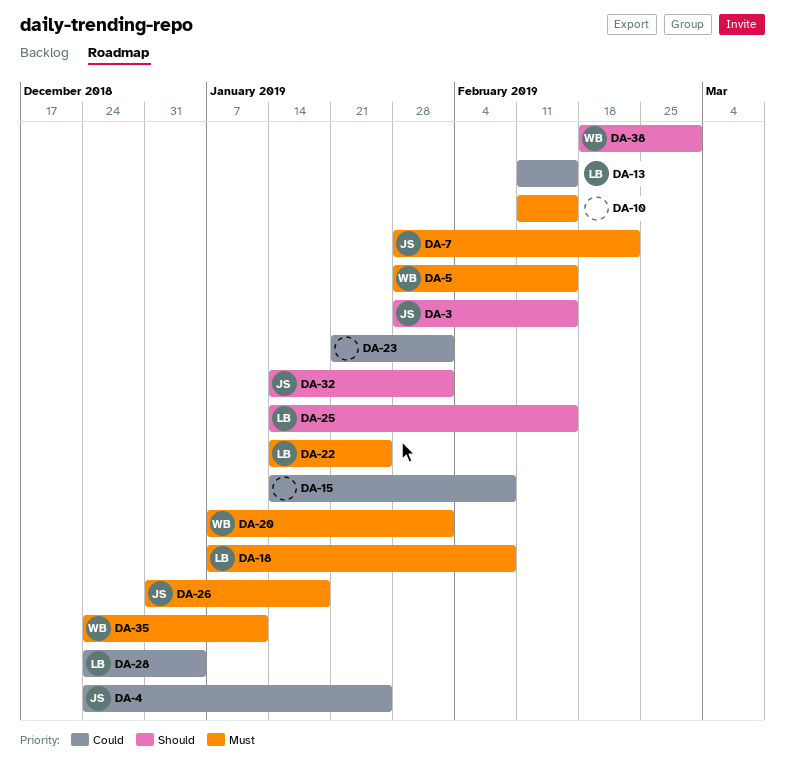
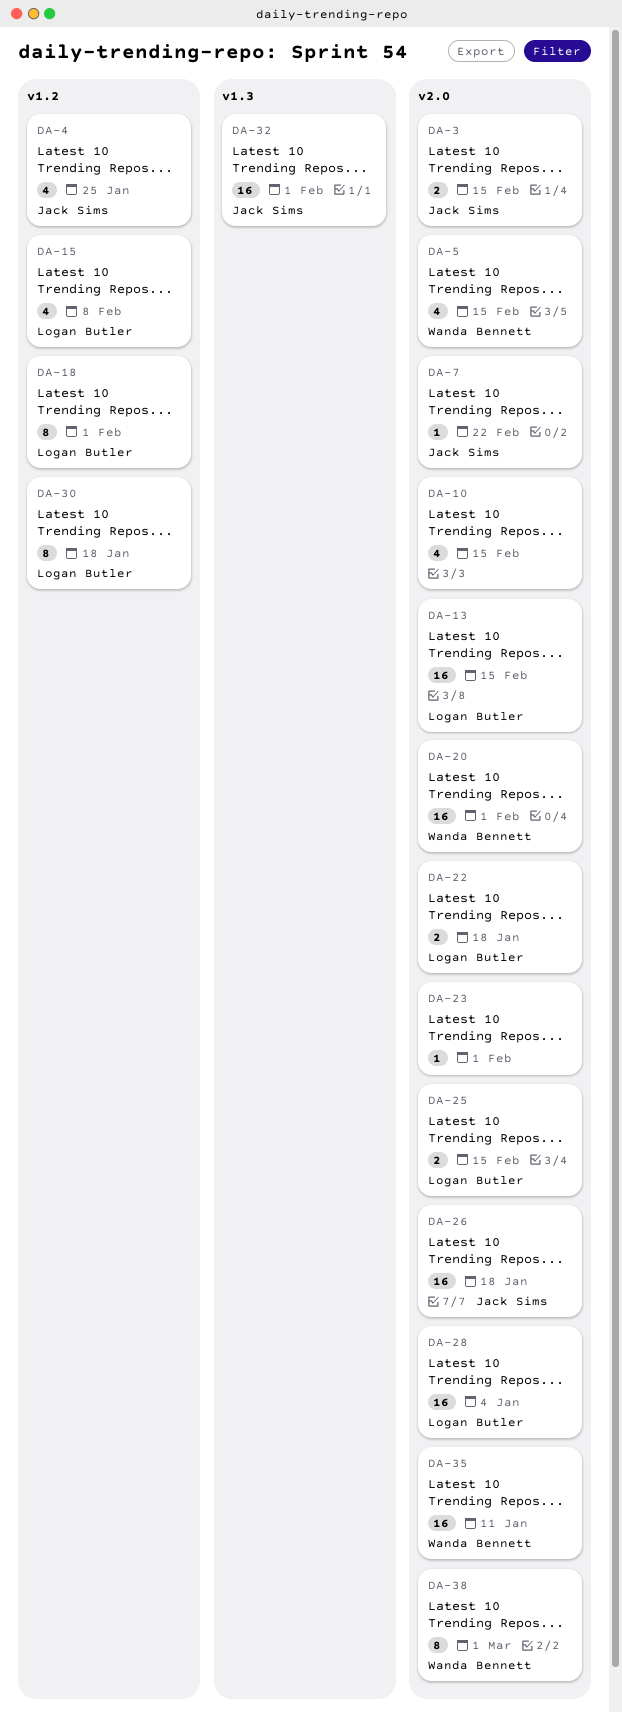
DA-15, owner: none -> Logan Butler
DA-18, due: Feb 8 -> Feb 1
DA-22, due: Jan 25 -> Jan 18
DA-30: none -> present

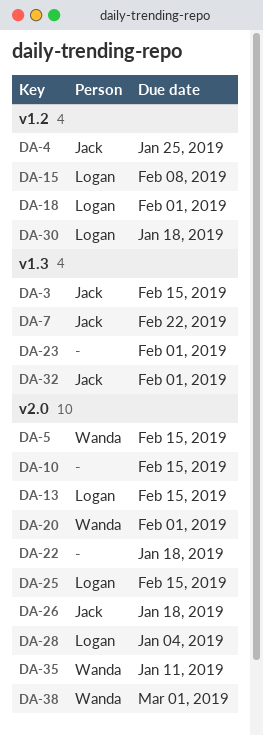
DA-3, label: v2.0 -> v1.3
DA-7, label: v2.0 -> v1.3
DA-22, owner: Logan Butler -> none
DA-23, label: v2.0 -> v1.3

